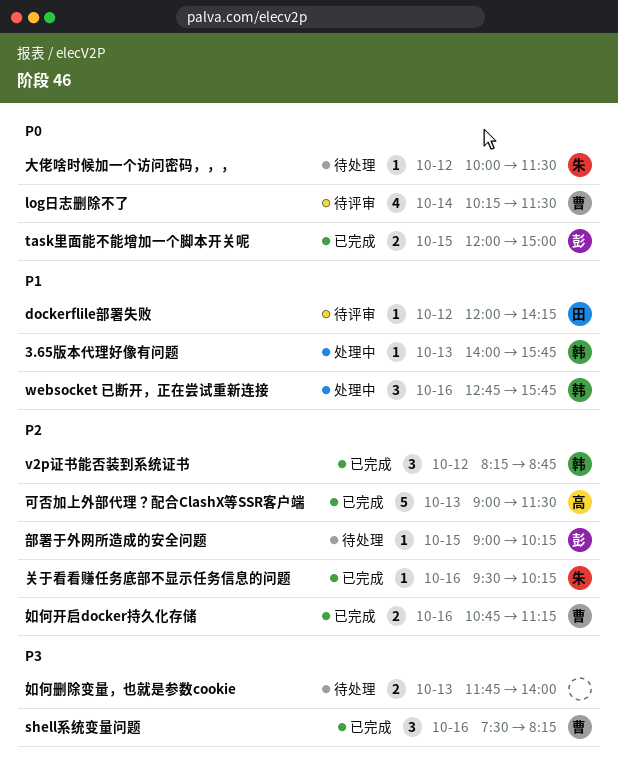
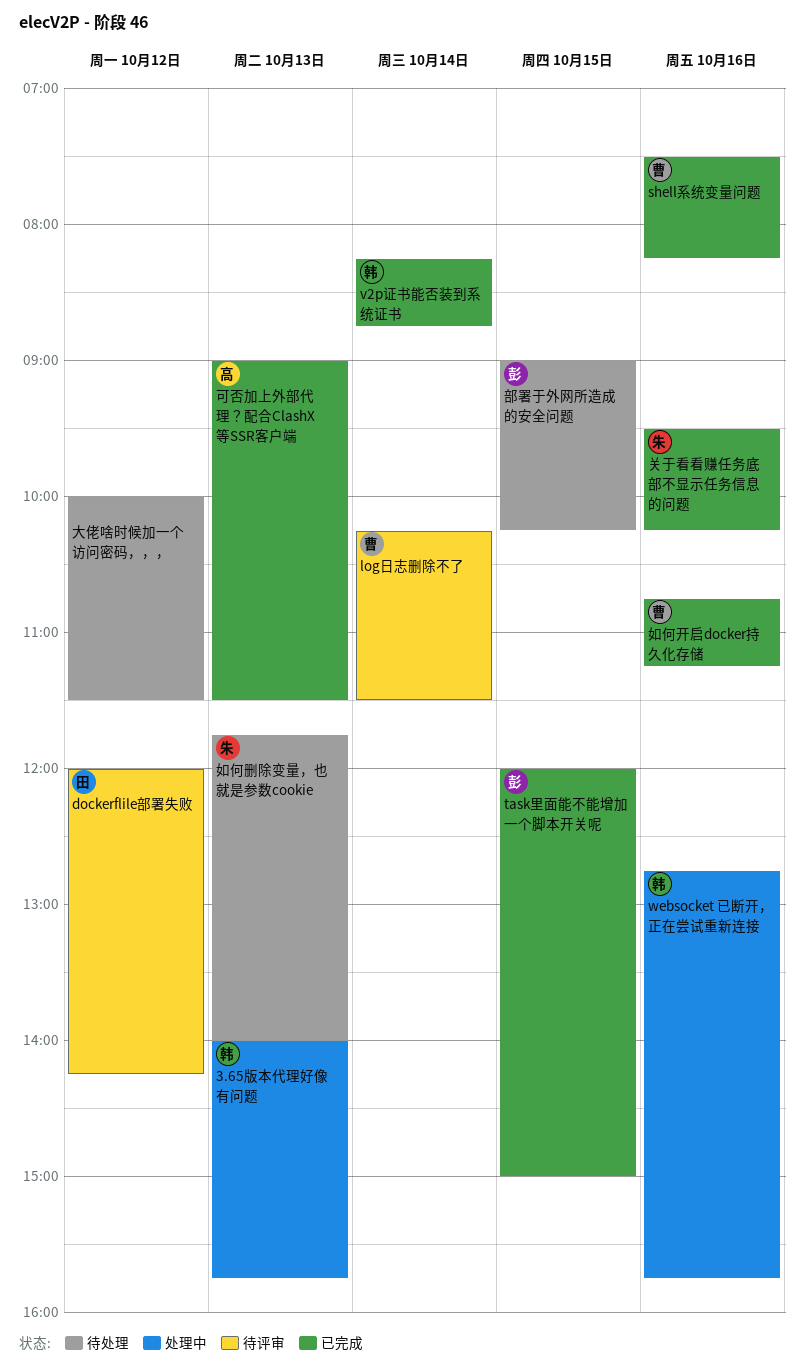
v2p证书能否装到系统证书, day: Oct 12 -> Oct 14
大佬啥时候加一个访问密码，，，, owner: 朱 -> none
如何删除变量，也就是参数cookie, owner: none -> 朱

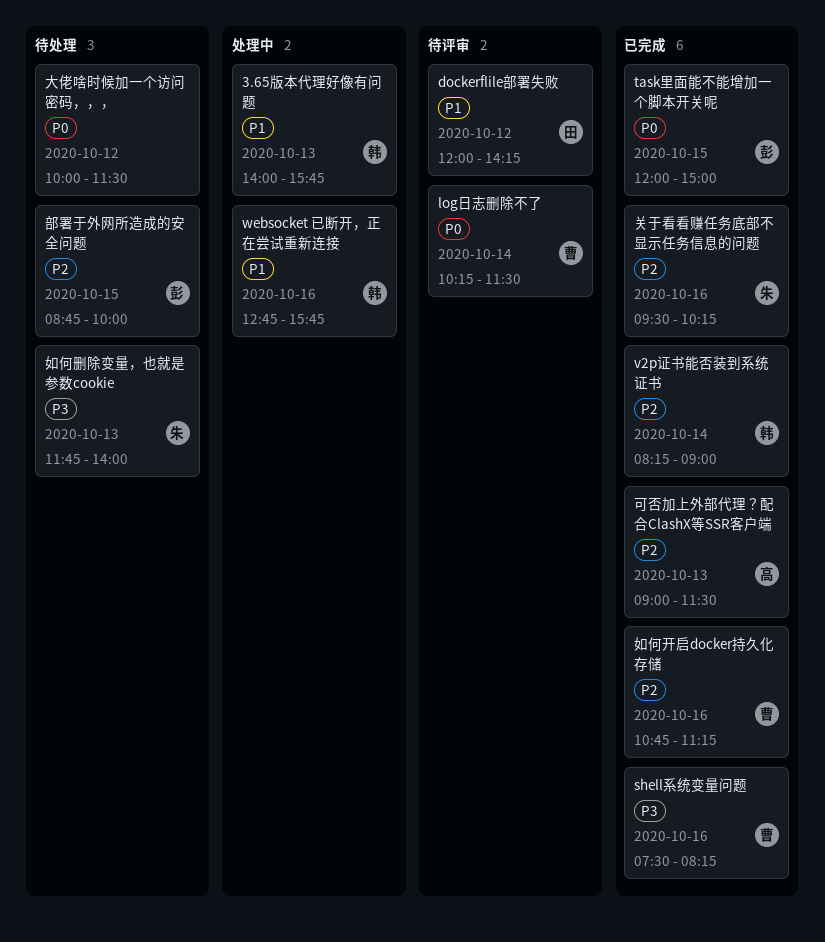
v2p证书能否装到系统证书, ends: 08:45 -> 09:00
部署于外网所造成的安全问题, begins: 09:00 -> 08:45
部署于外网所造成的安全问题, ends: 10:15 -> 10:00

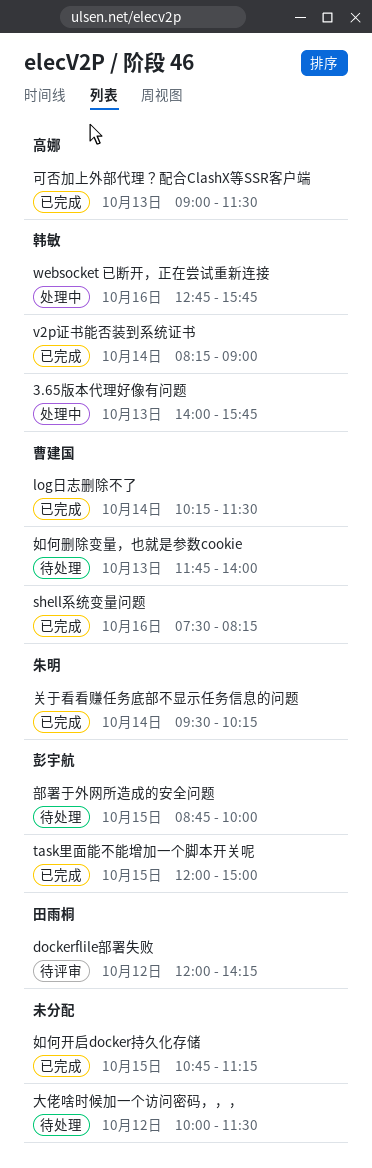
log日志删除不了, status: 待评审 -> 已完成
关于看看赚任务底部不显示任务信息的问题, day: Oct 16 -> Oct 14
如何删除变量，也就是参数cookie, owner: 朱明 -> 曹建国
如何开启docker持久化存储, owner: 曹建国 -> none
如何开启docker持久化存储, day: Oct 16 -> Oct 15

